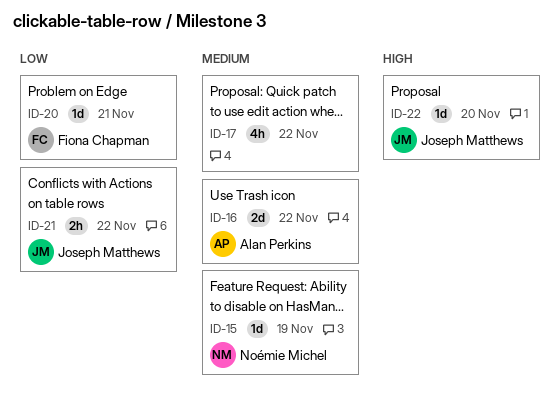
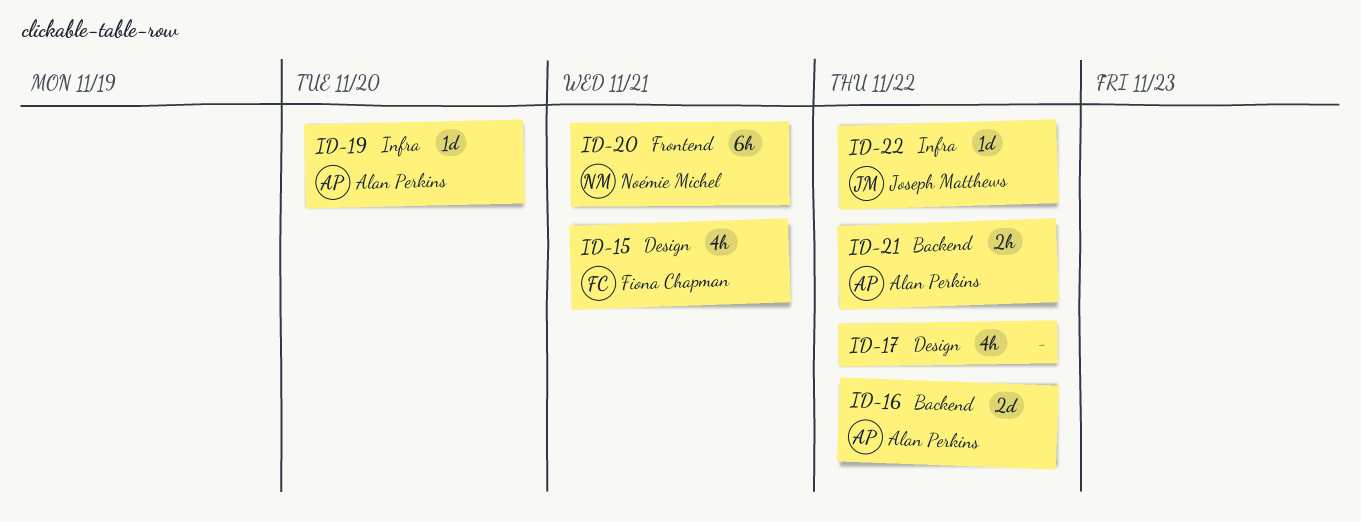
ID-15, owner: Noémie Michel -> Fiona Chapman
ID-15, estimate: 1d -> 4h
ID-15, due: Nov 19 -> Nov 21
ID-19: none -> present
ID-20, owner: Fiona Chapman -> Noémie Michel
ID-20, estimate: 1d -> 6h
ID-21, owner: Joseph Matthews -> Alan Perkins
ID-22, due: Nov 20 -> Nov 22

